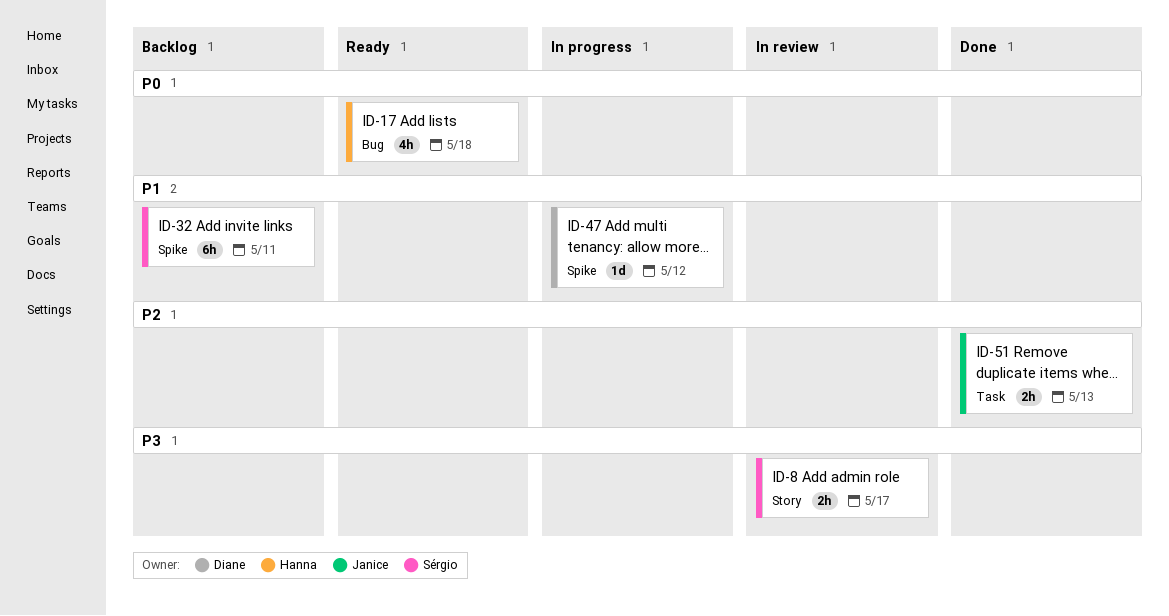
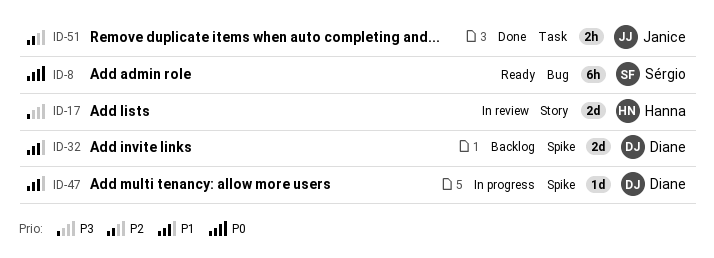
ID-8, status: In review -> Ready
ID-8, priority: P3 -> P0
ID-8, label: Story -> Bug
ID-8, estimate: 2h -> 6h
ID-17, status: Ready -> In review
ID-17, priority: P0 -> P3
ID-17, label: Bug -> Story
ID-17, estimate: 4h -> 2d
ID-32, owner: Sérgio -> Diane
ID-32, estimate: 6h -> 2d

